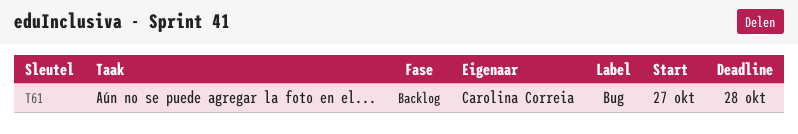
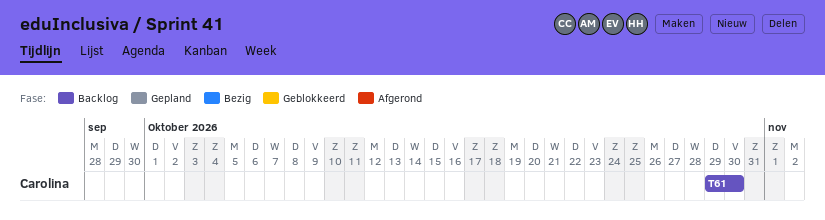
T61, start: Oct 27 -> Oct 29
T61, due: Oct 28 -> Oct 30

